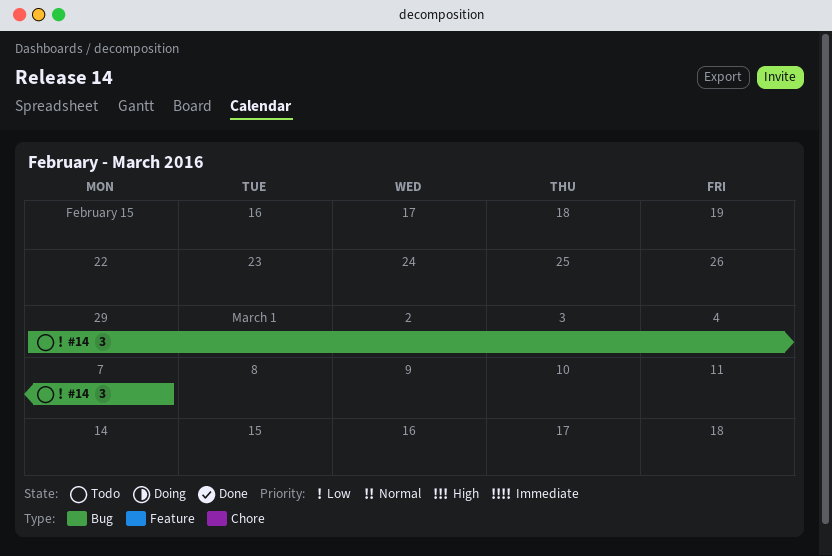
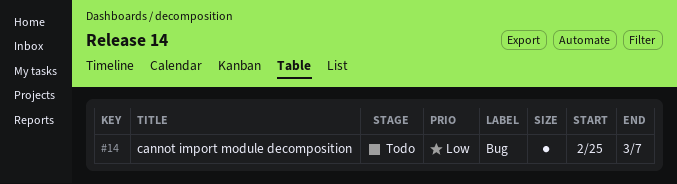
#14, estimate: 3 -> 1
#14, start: Feb 29 -> Feb 25

